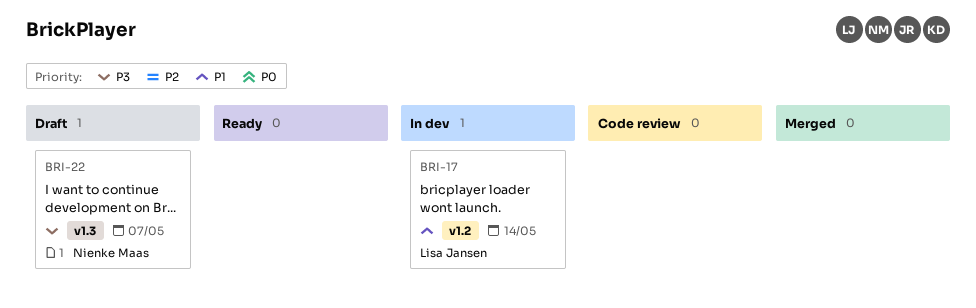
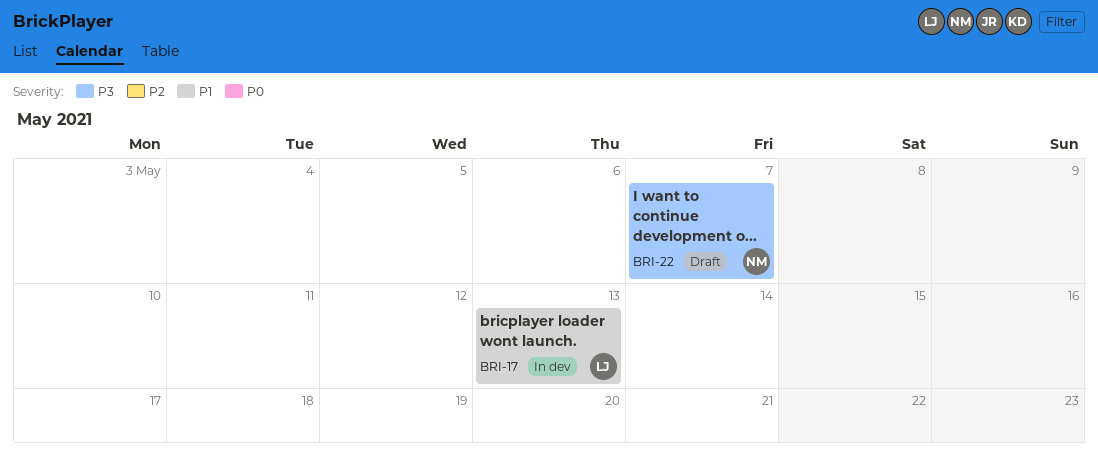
BRI-17, due: May 14 -> May 13

